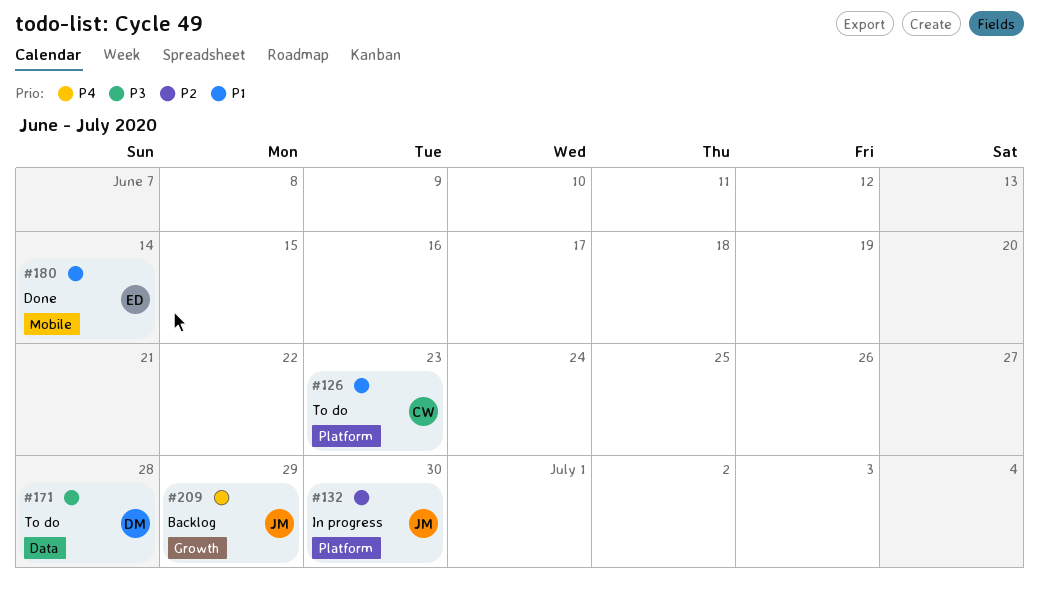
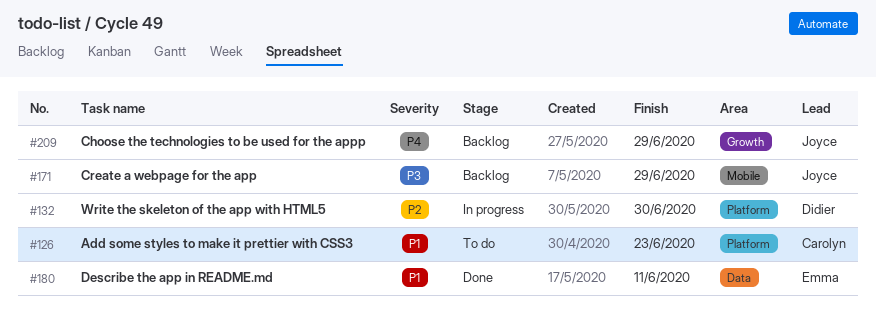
#132, owner: Joyce -> Didier
#171, status: To do -> Backlog
#171, owner: Didier -> Joyce
#171, label: Data -> Mobile
#171, due: Jun 28 -> Jun 29
#180, label: Mobile -> Data
#180, due: Jun 14 -> Jun 11

